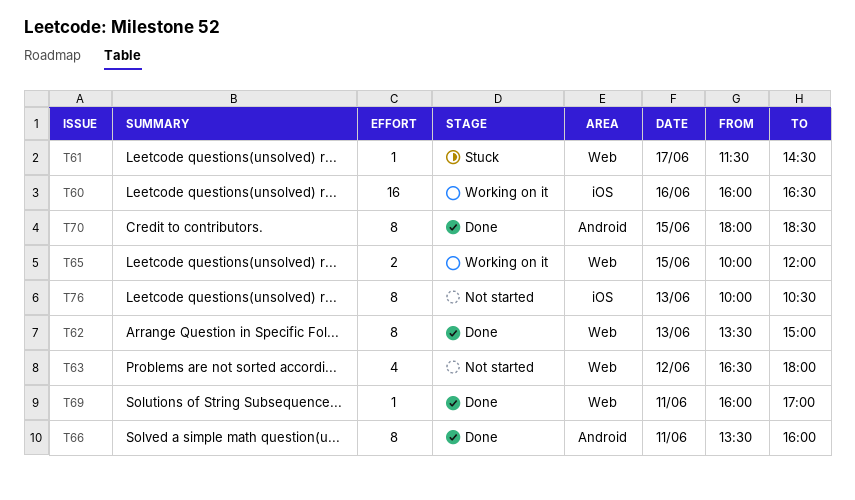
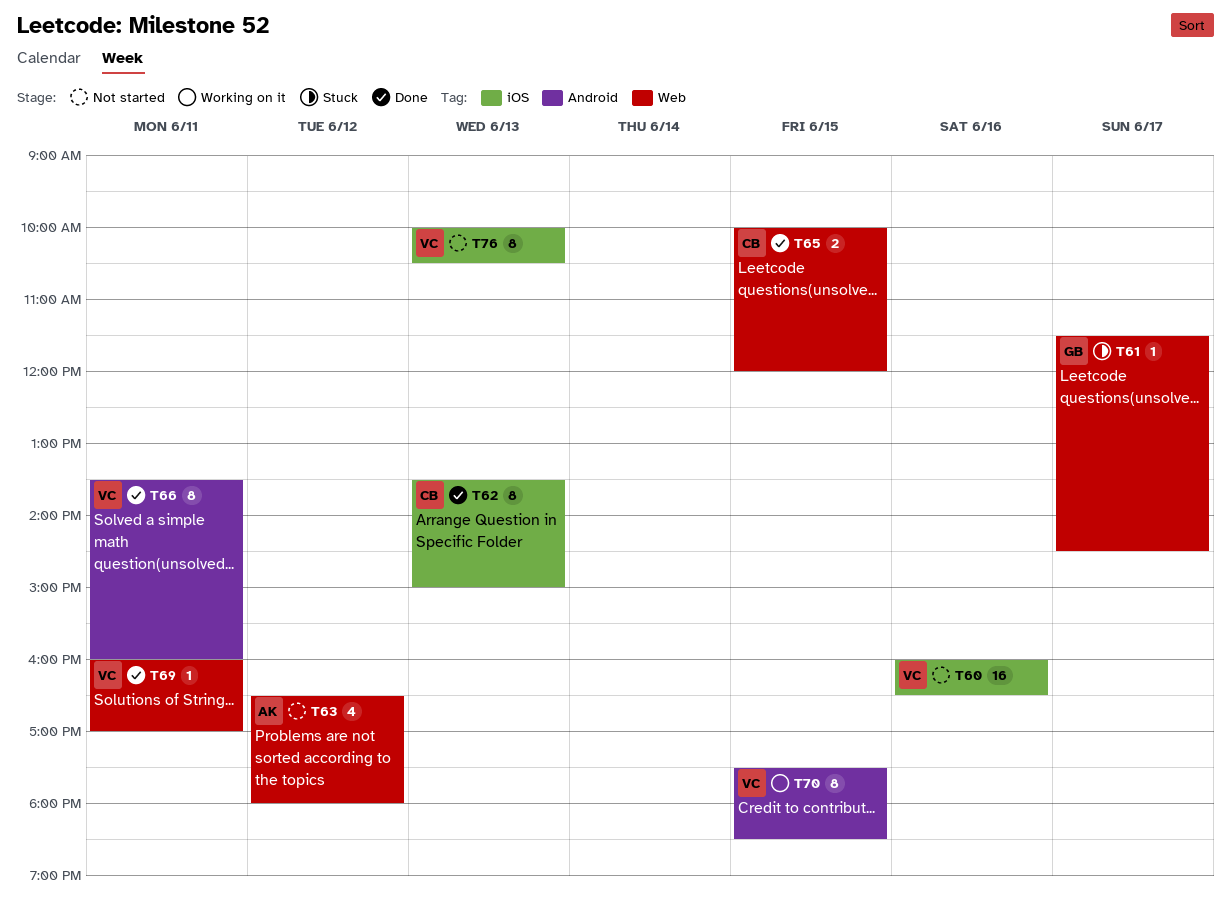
T60, status: Working on it -> Not started
T62, label: Web -> iOS
T65, status: Working on it -> Done
T70, status: Done -> Working on it
T70, begins: 18:00 -> 17:30

